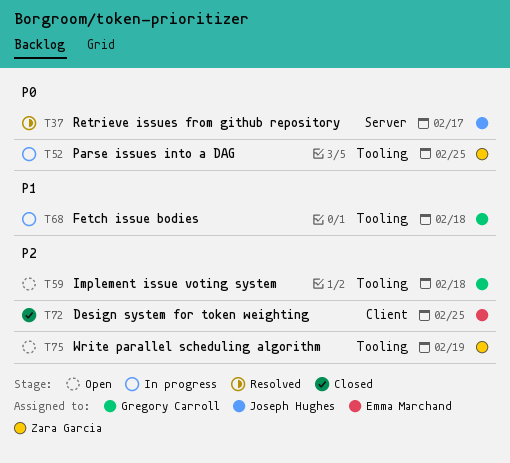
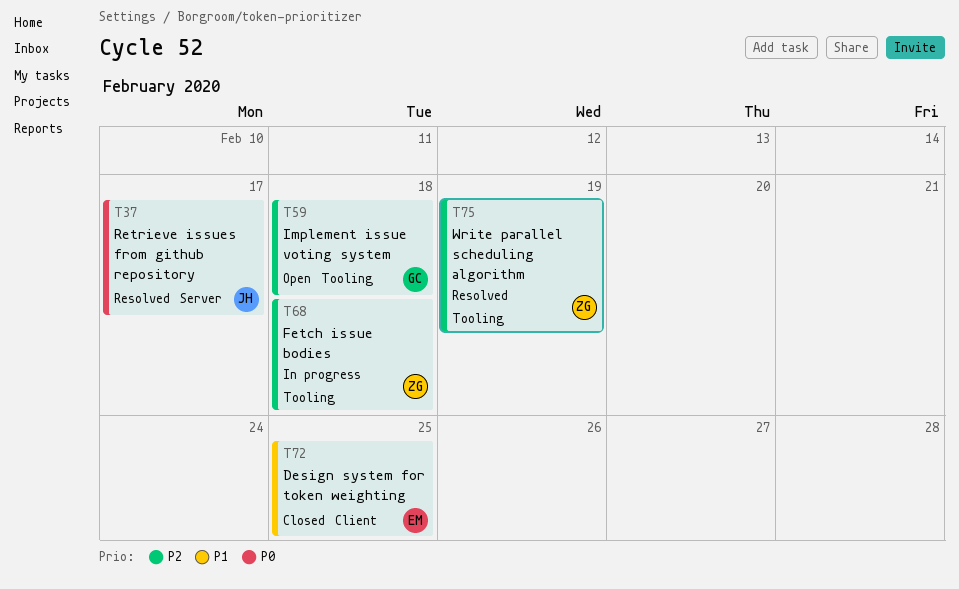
T52: present -> none
T68, owner: Gregory Carroll -> Zara Garcia
T68, priority: P1 -> P2
T72, priority: P2 -> P1
T75, status: Open -> Resolved

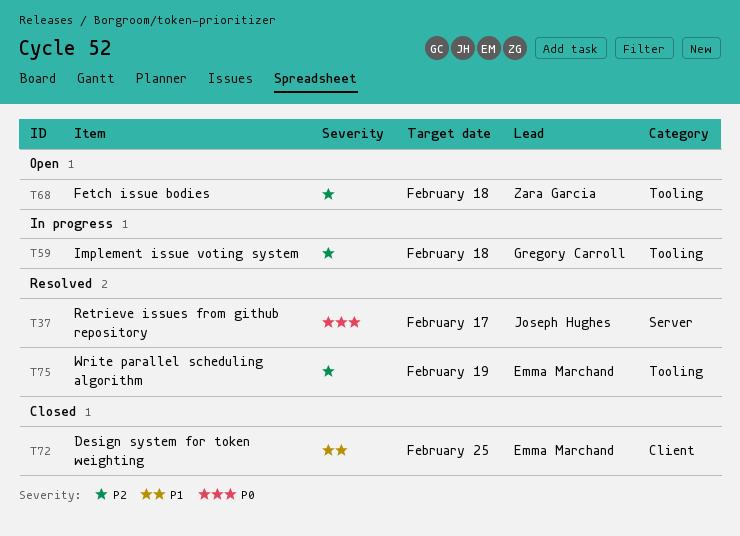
T59, status: Open -> In progress
T68, status: In progress -> Open
T75, owner: Zara Garcia -> Emma Marchand

